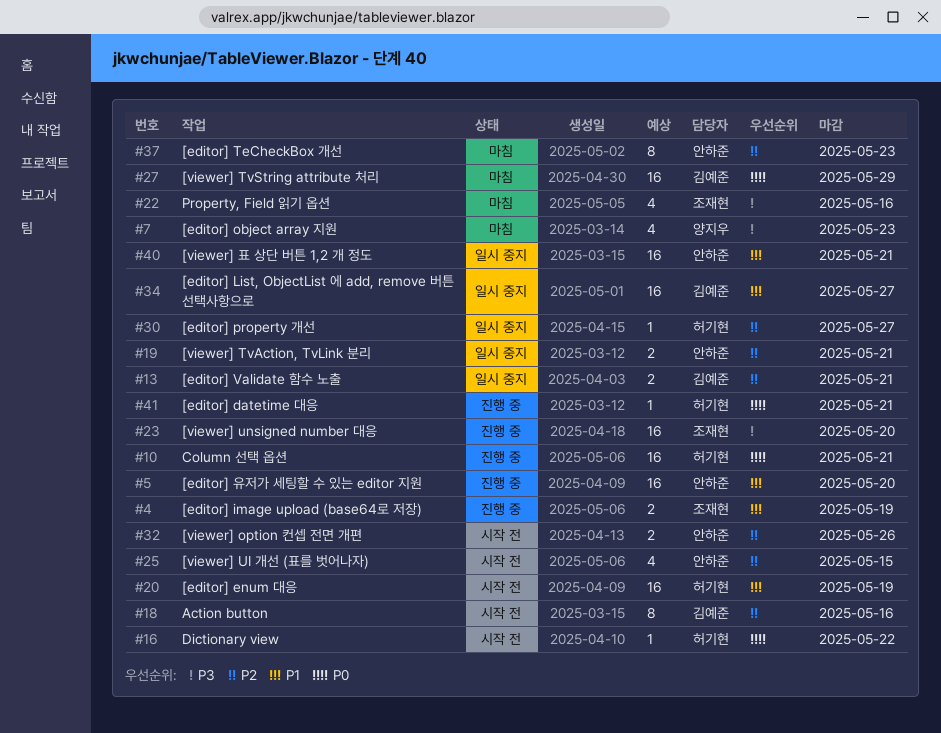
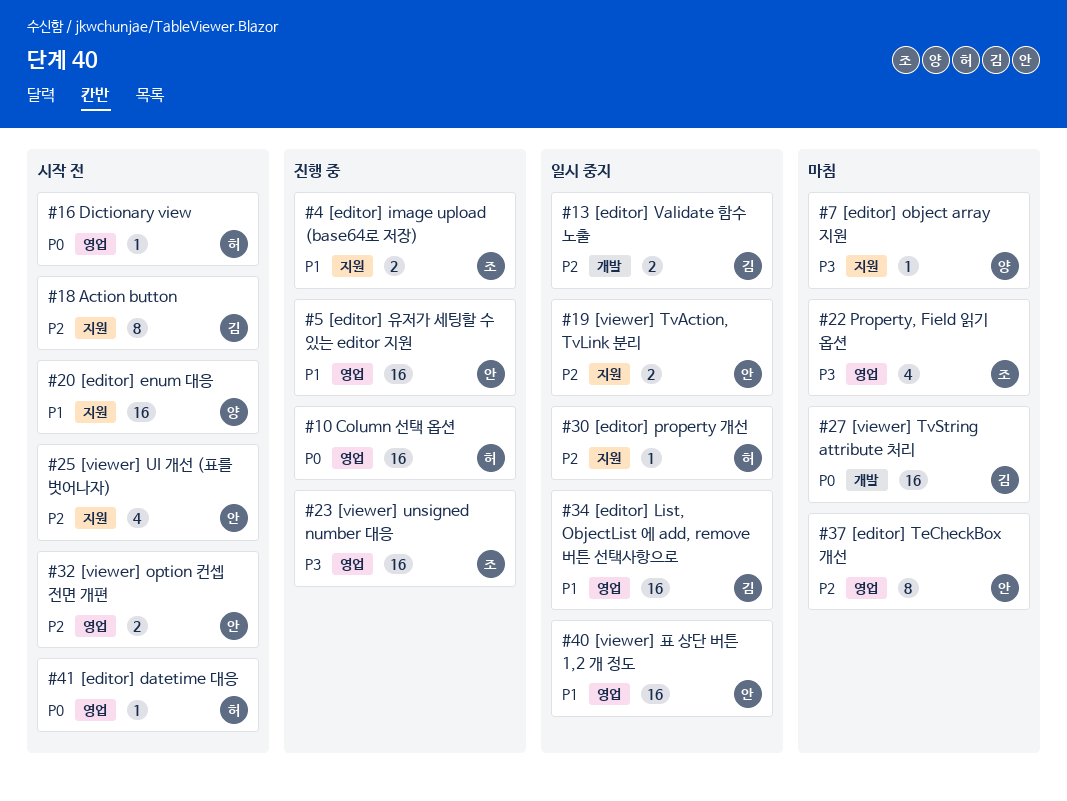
#7, estimate: 4 -> 1
#20, owner: 허기현 -> 양지우
#41, status: 진행 중 -> 시작 전

